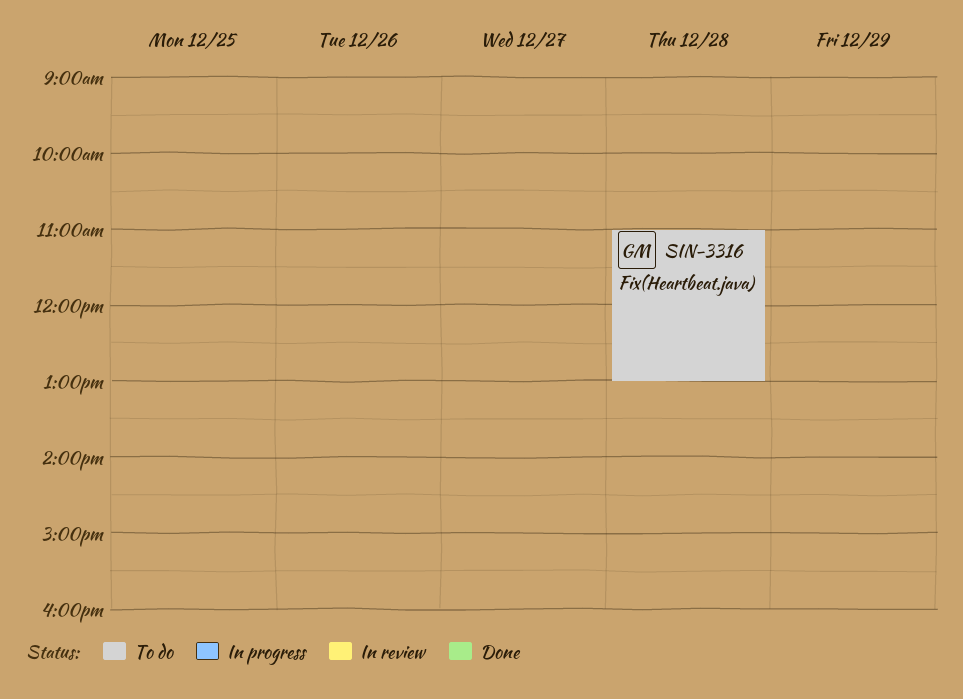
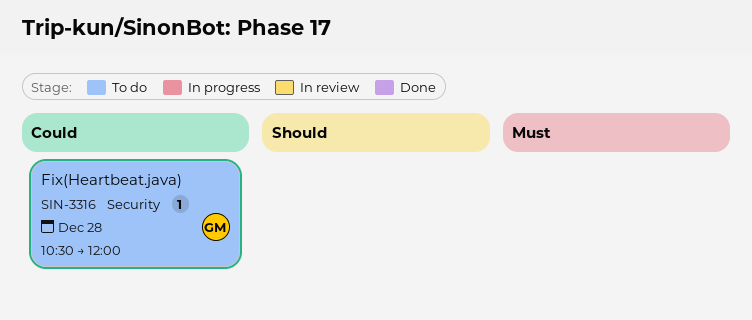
SIN-3316, begins: 11:00 -> 10:30
SIN-3316, ends: 13:00 -> 12:00

